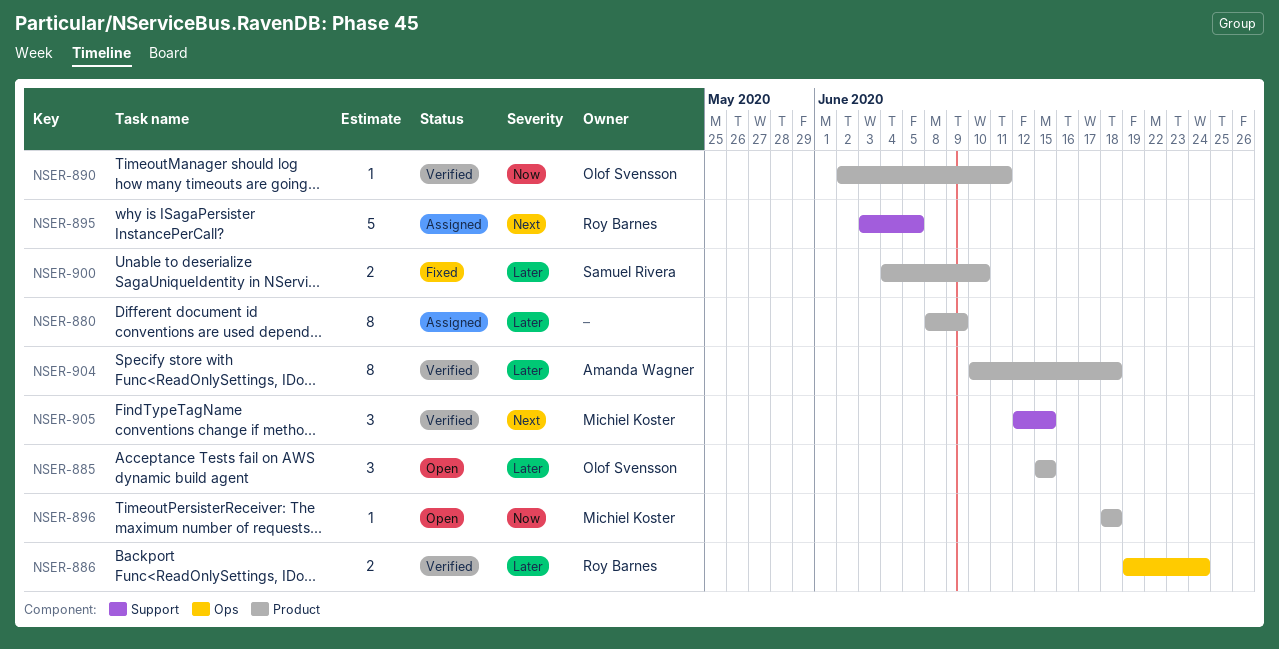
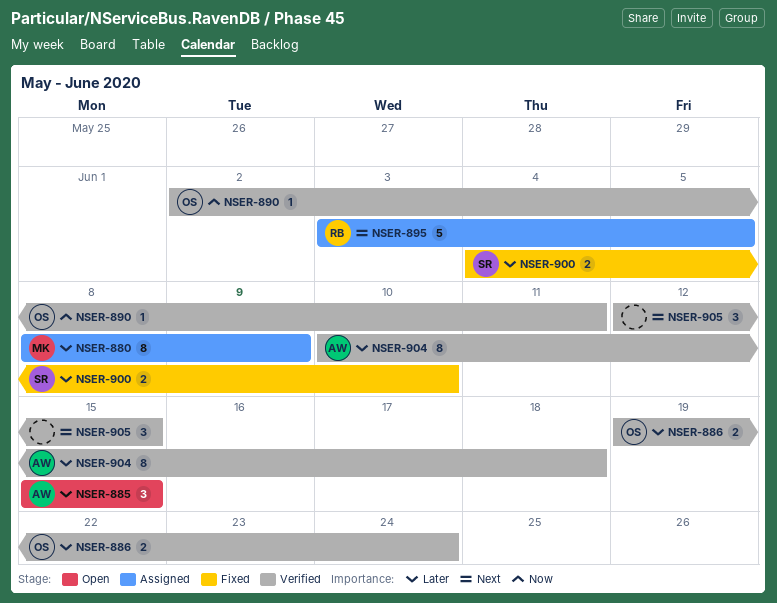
NSER-880, owner: none -> Michiel Koster
NSER-885, owner: Olof Svensson -> Amanda Wagner
NSER-886, owner: Roy Barnes -> Olof Svensson
NSER-896: present -> none
NSER-905, owner: Michiel Koster -> none

